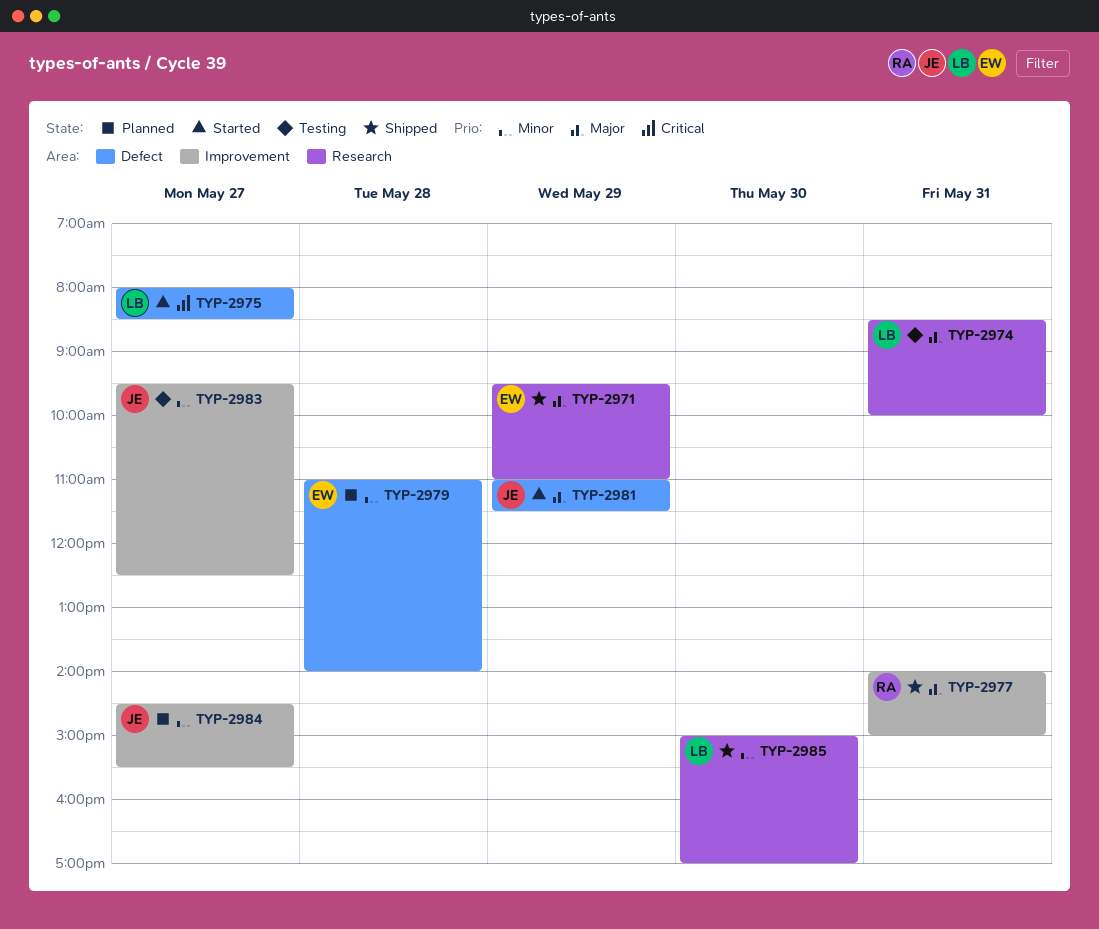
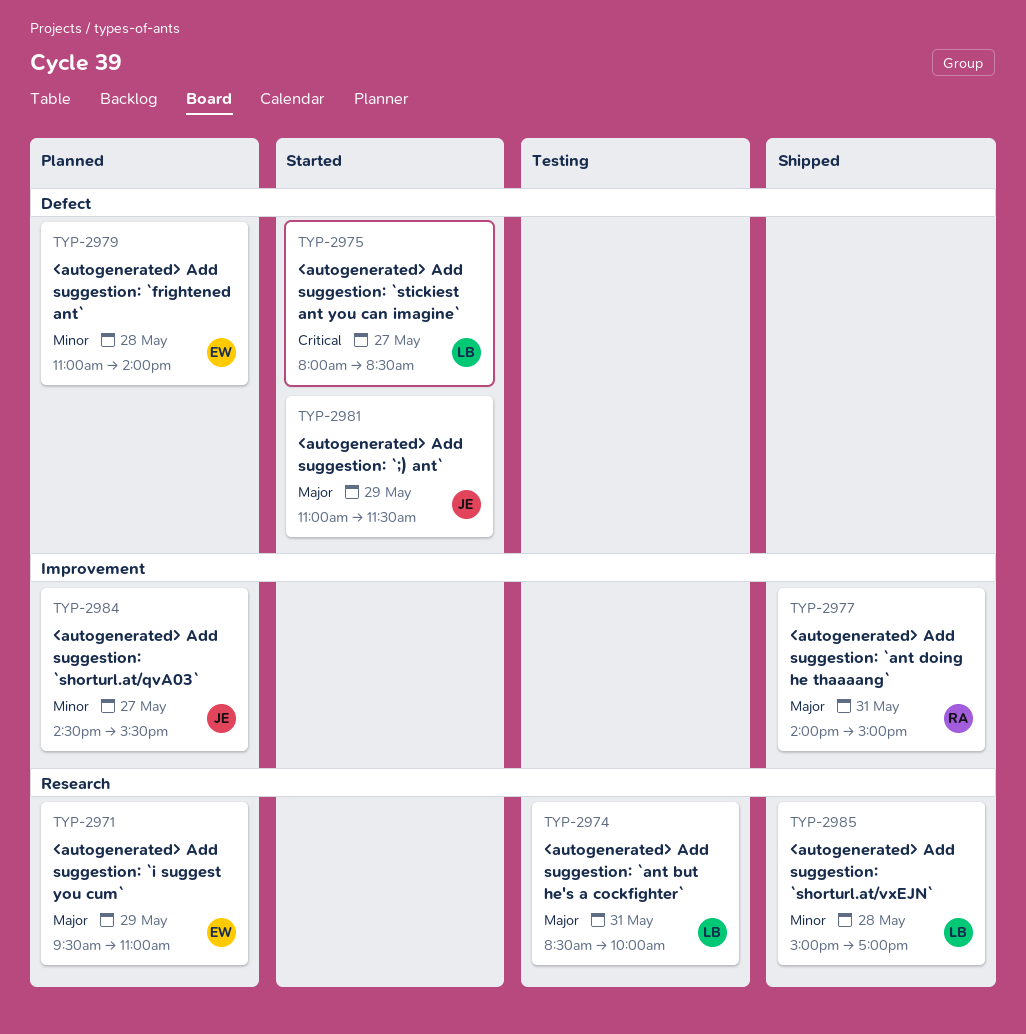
TYP-2971, status: Shipped -> Planned
TYP-2983: present -> none
TYP-2985, day: May 30 -> May 28

